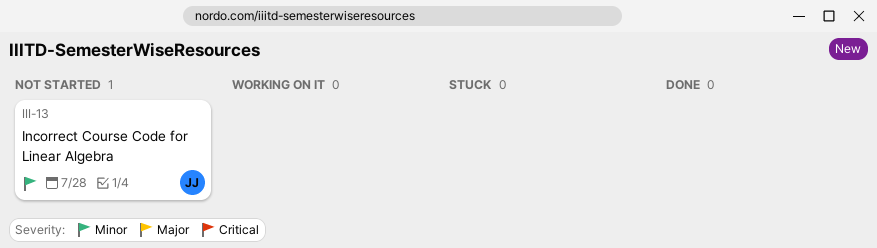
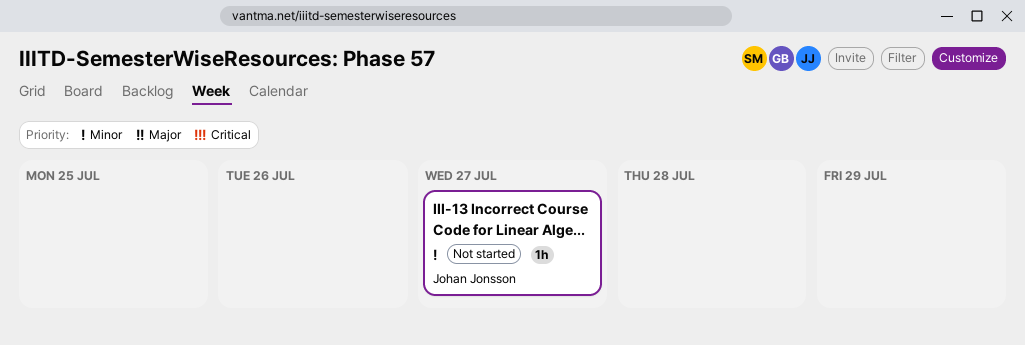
III-13, due: Jul 28 -> Jul 27

